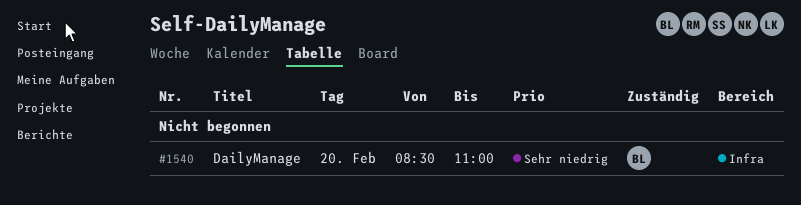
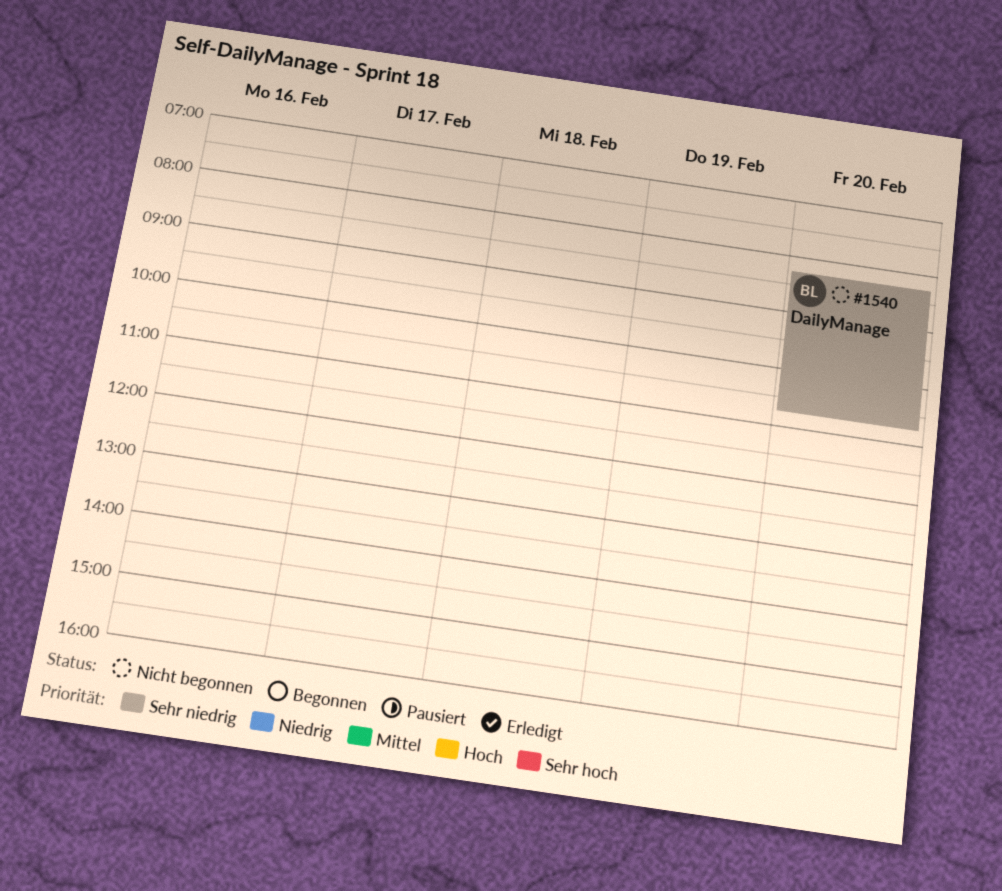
#1540, begins: 08:30 -> 08:15
#1540, ends: 11:00 -> 10:45

